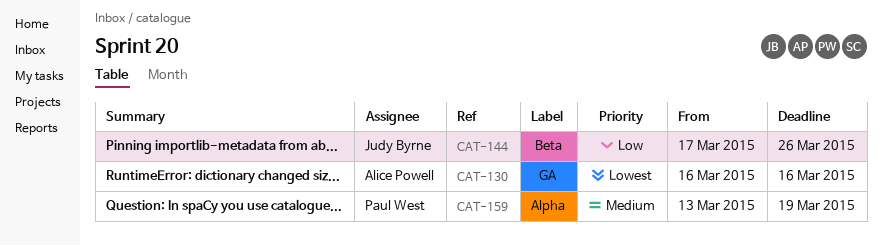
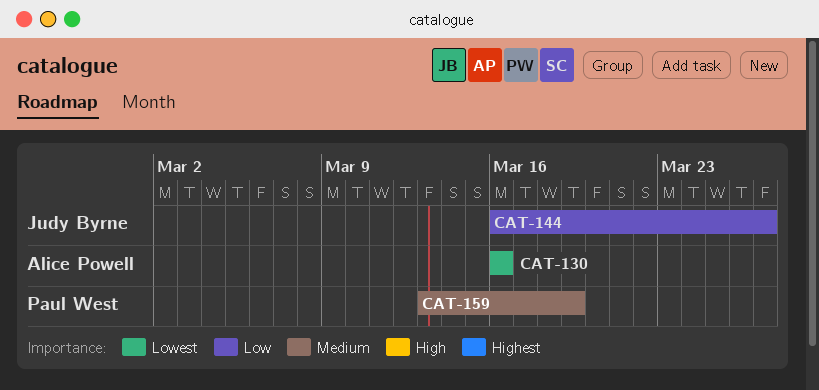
CAT-144, start: Mar 17 -> Mar 16
CAT-144, due: Mar 26 -> Mar 27

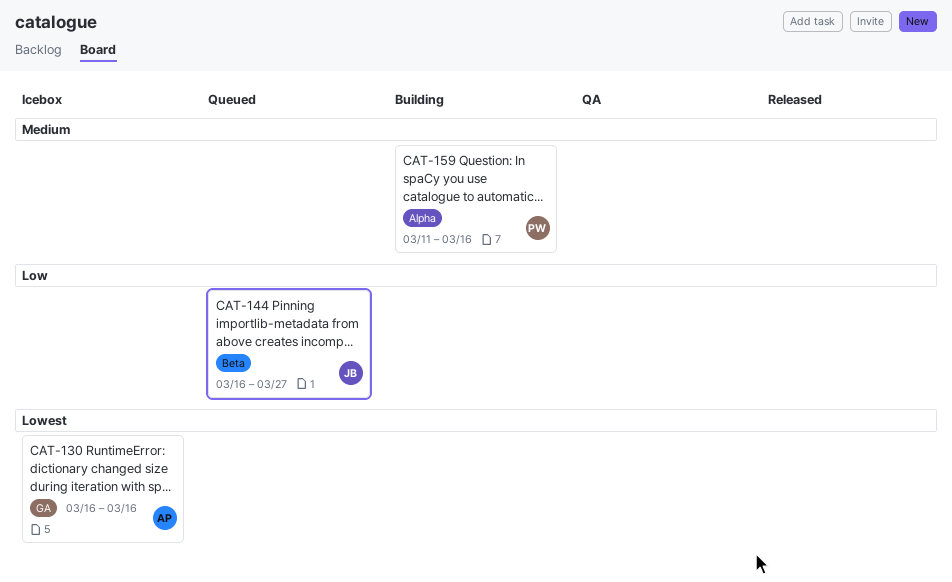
CAT-159, start: Mar 13 -> Mar 11
CAT-159, due: Mar 19 -> Mar 16

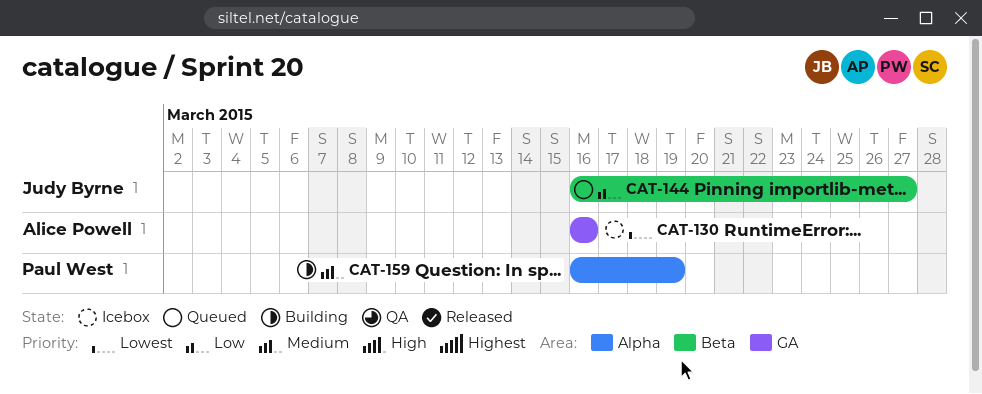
CAT-159, start: Mar 11 -> Mar 16
CAT-159, due: Mar 16 -> Mar 19

